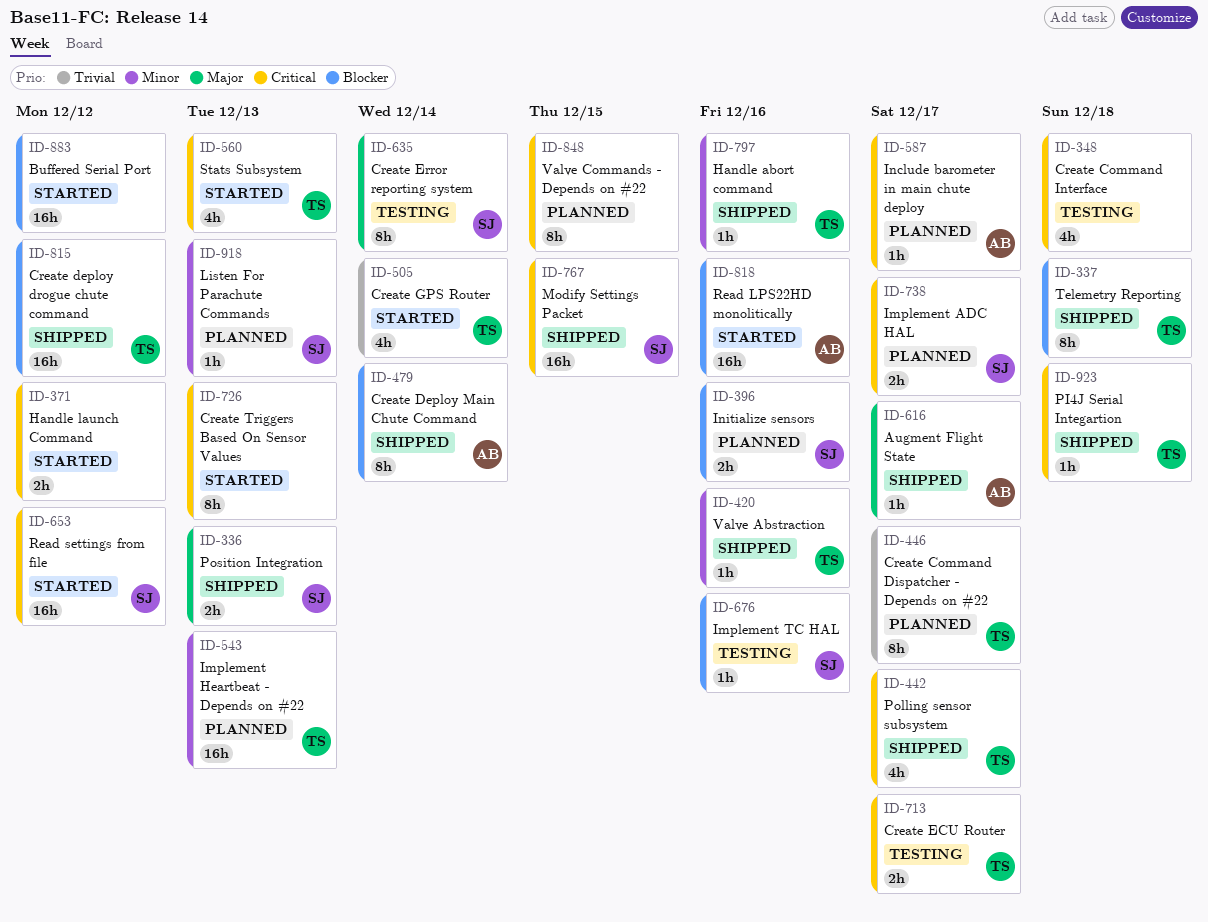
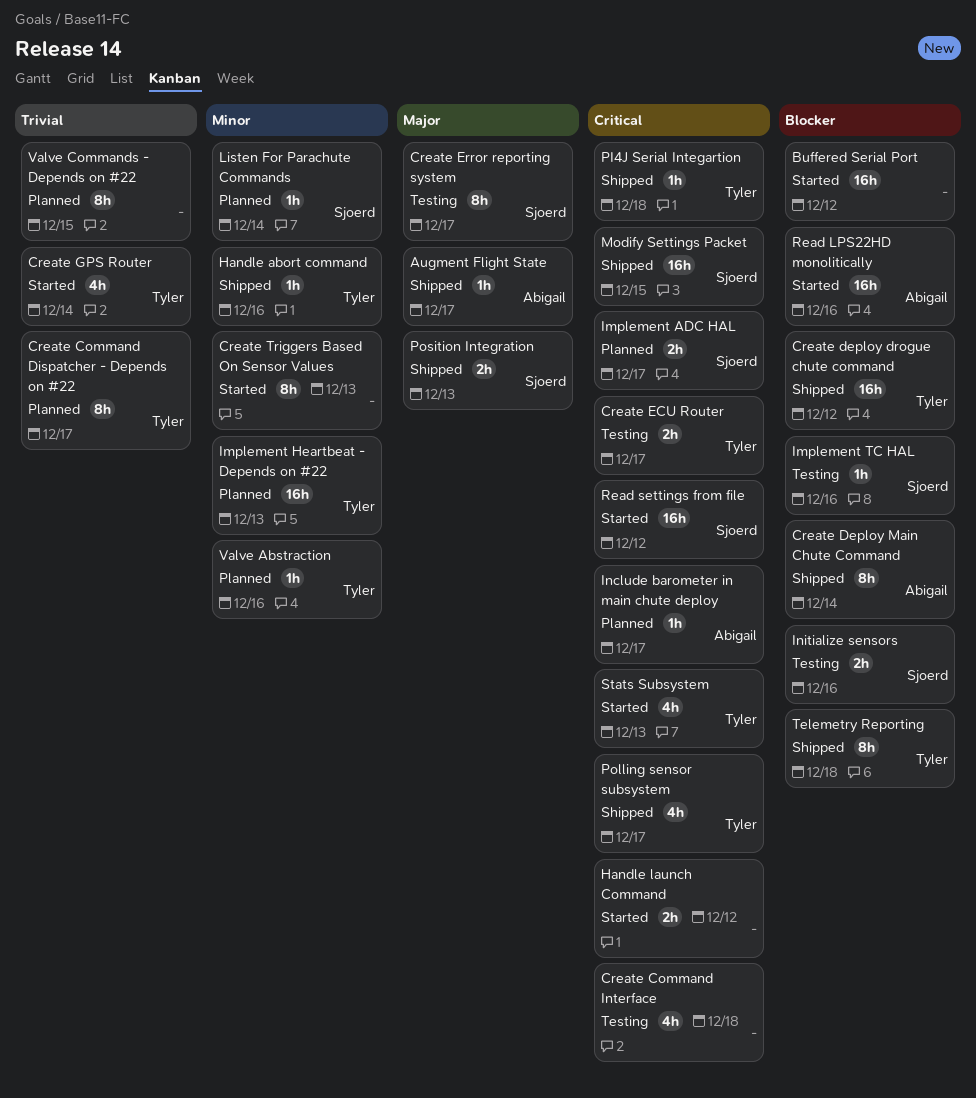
Create Error reporting system, due: Dec 14 -> Dec 17
Create Triggers Based On Sensor Values, priority: Critical -> Minor
Initialize sensors, status: Planned -> Testing
Listen For Parachute Commands, due: Dec 13 -> Dec 14
Valve Abstraction, status: Shipped -> Planned
Valve Commands - Depends on #22, priority: Critical -> Trivial

